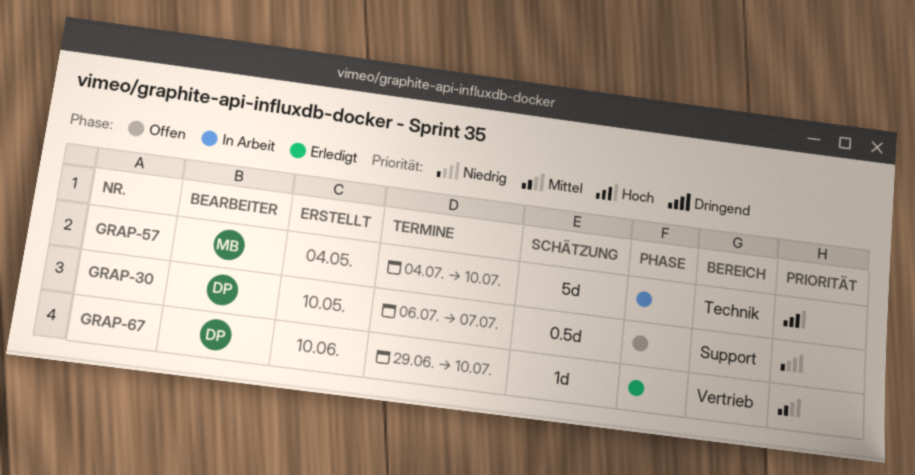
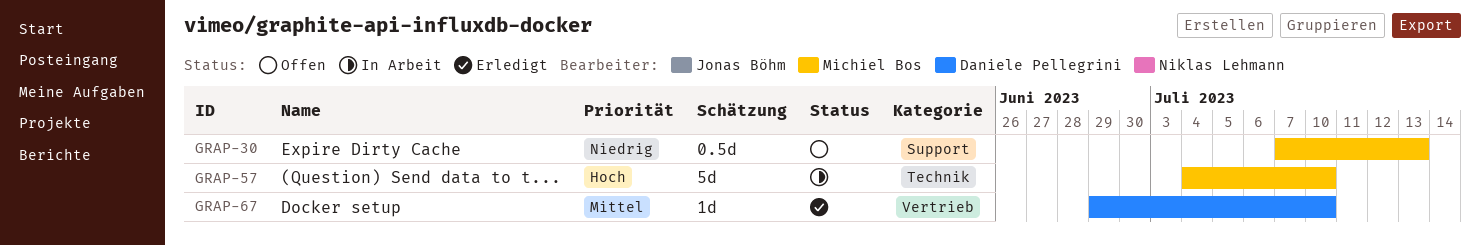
GRAP-30, owner: Daniele Pellegrini -> Michiel Bos
GRAP-30, start: Jul 6 -> Jul 7
GRAP-30, due: Jul 7 -> Jul 13

